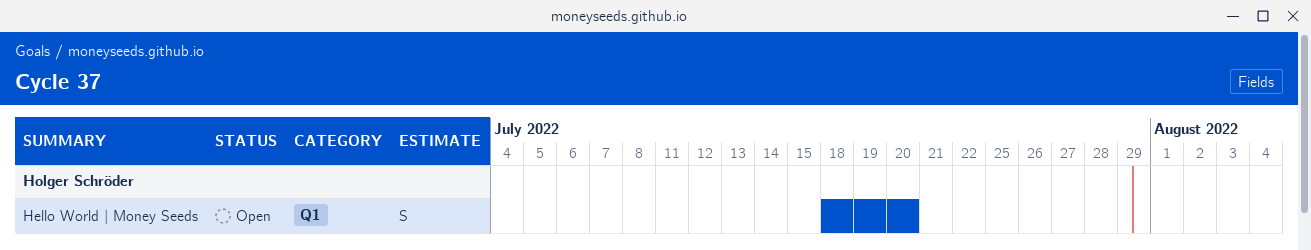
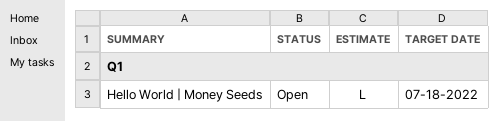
Hello World | Money Seeds, estimate: S -> L
Hello World | Money Seeds, due: Jul 20 -> Jul 18

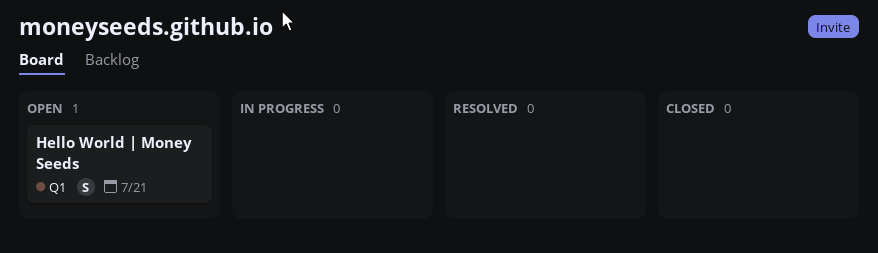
Hello World | Money Seeds, estimate: L -> S
Hello World | Money Seeds, due: Jul 18 -> Jul 21

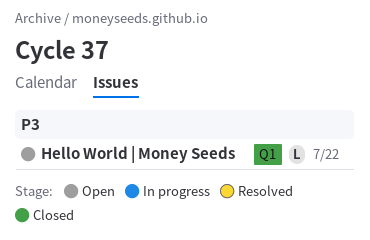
Hello World | Money Seeds, estimate: S -> L
Hello World | Money Seeds, due: Jul 21 -> Jul 22

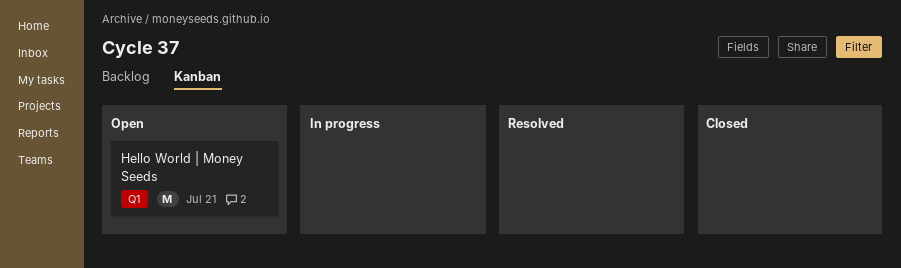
Hello World | Money Seeds, estimate: L -> M
Hello World | Money Seeds, due: Jul 22 -> Jul 21

